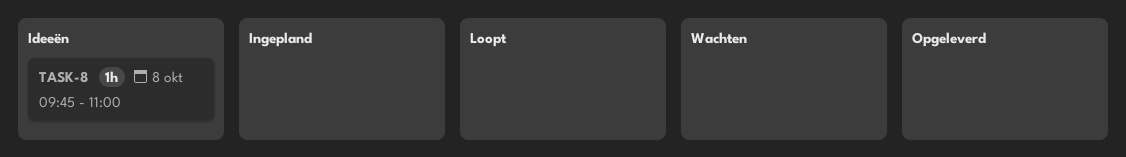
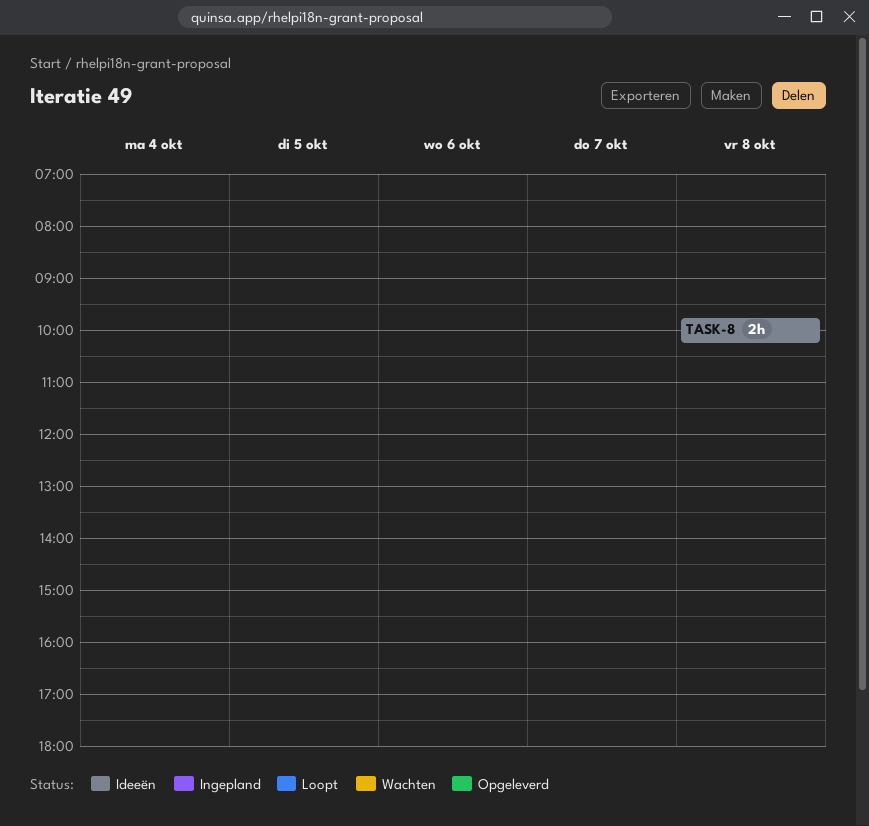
TASK-8, estimate: 1h -> 2h
TASK-8, ends: 11:00 -> 10:15

